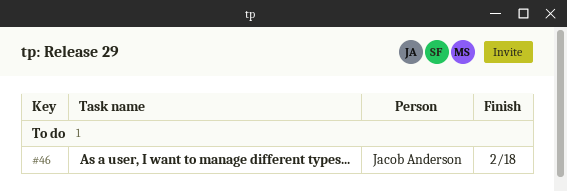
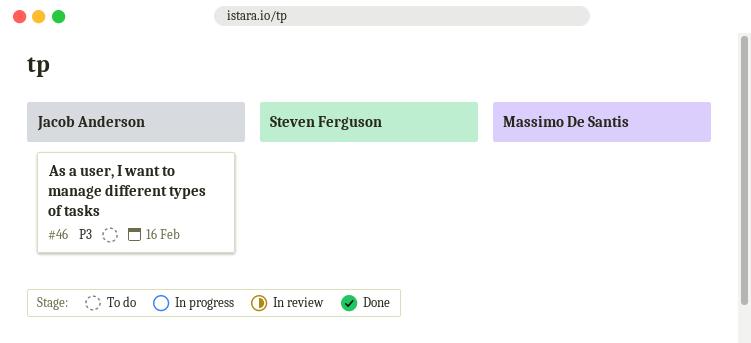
#46, due: Feb 18 -> Feb 16

